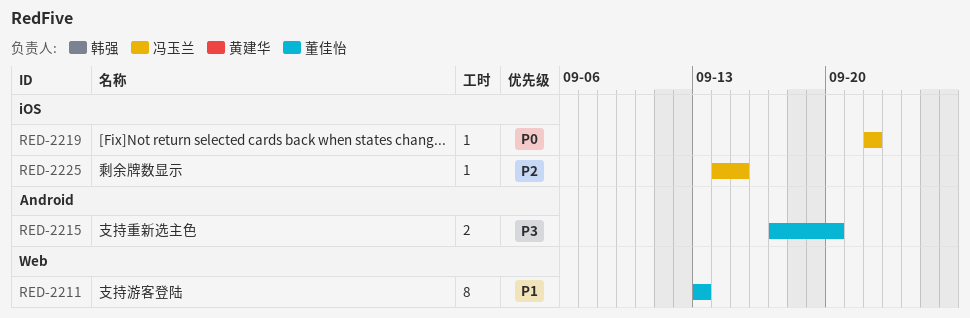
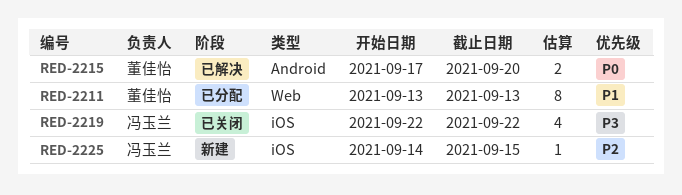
RED-2215, priority: P3 -> P0
RED-2219, priority: P0 -> P3
RED-2219, estimate: 1 -> 4

